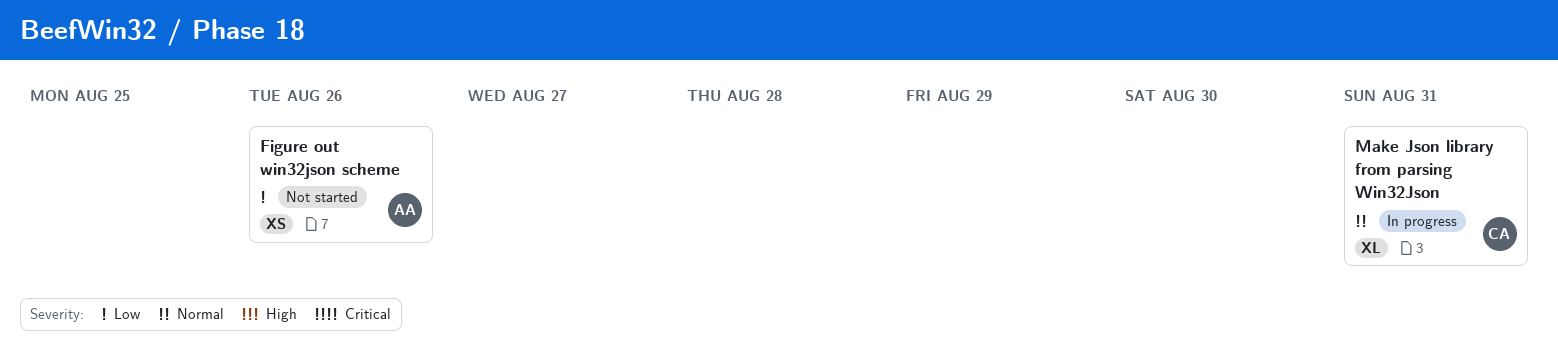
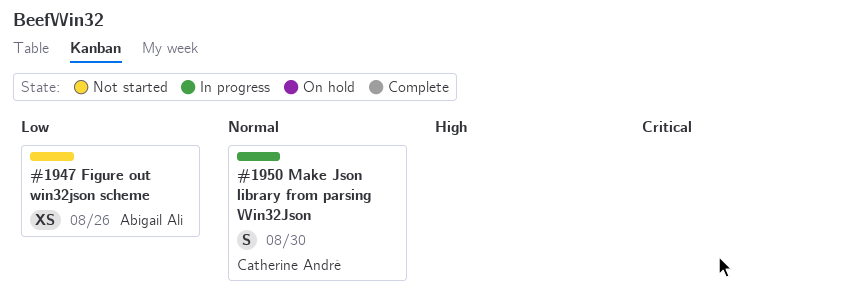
Make Json library from parsing Win32Json, estimate: XL -> S
Make Json library from parsing Win32Json, due: Aug 31 -> Aug 30

